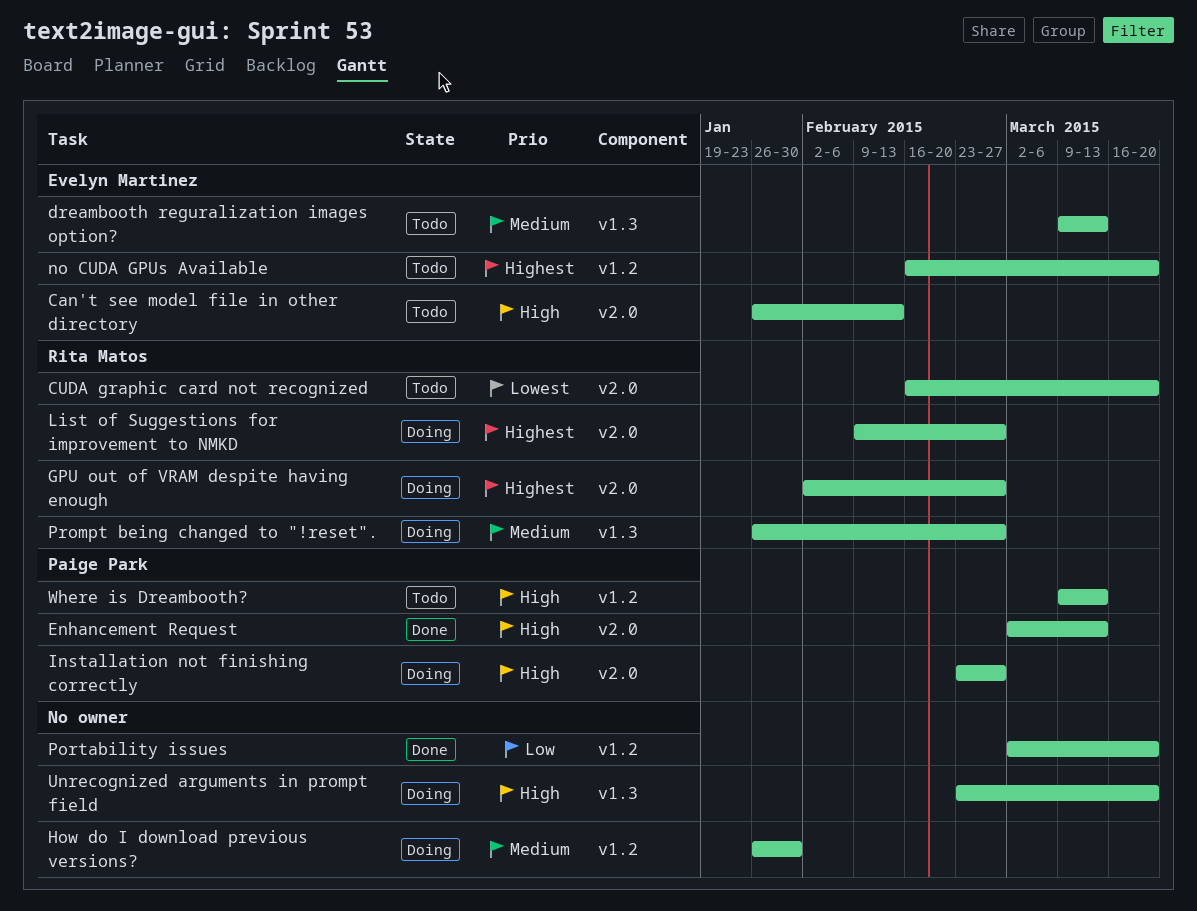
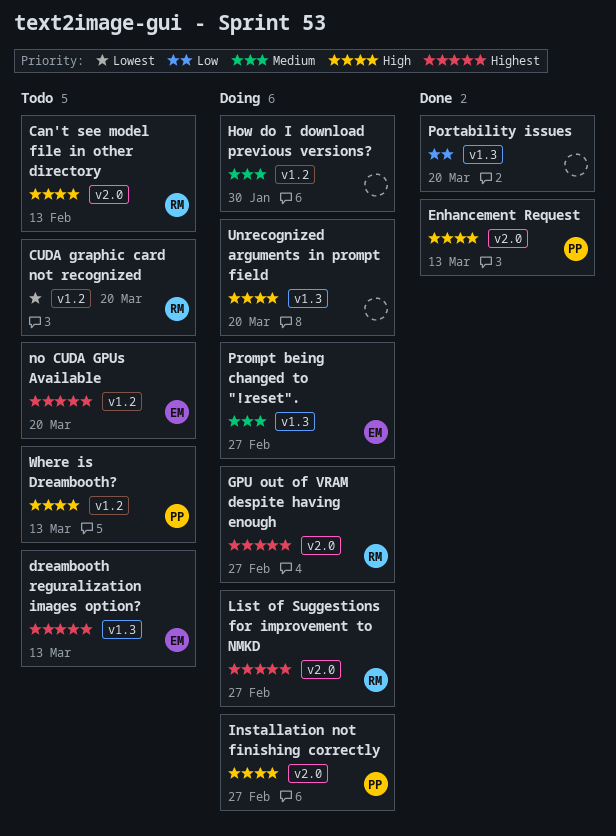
Can't see model file in other directory, owner: Evelyn Martinez -> Rita Matos
CUDA graphic card not recognized, label: v2.0 -> v1.2
dreambooth reguralization images option?, priority: Medium -> Highest
Portability issues, label: v1.2 -> v1.3
Prompt being changed to "!reset"., owner: Rita Matos -> Evelyn Martinez

